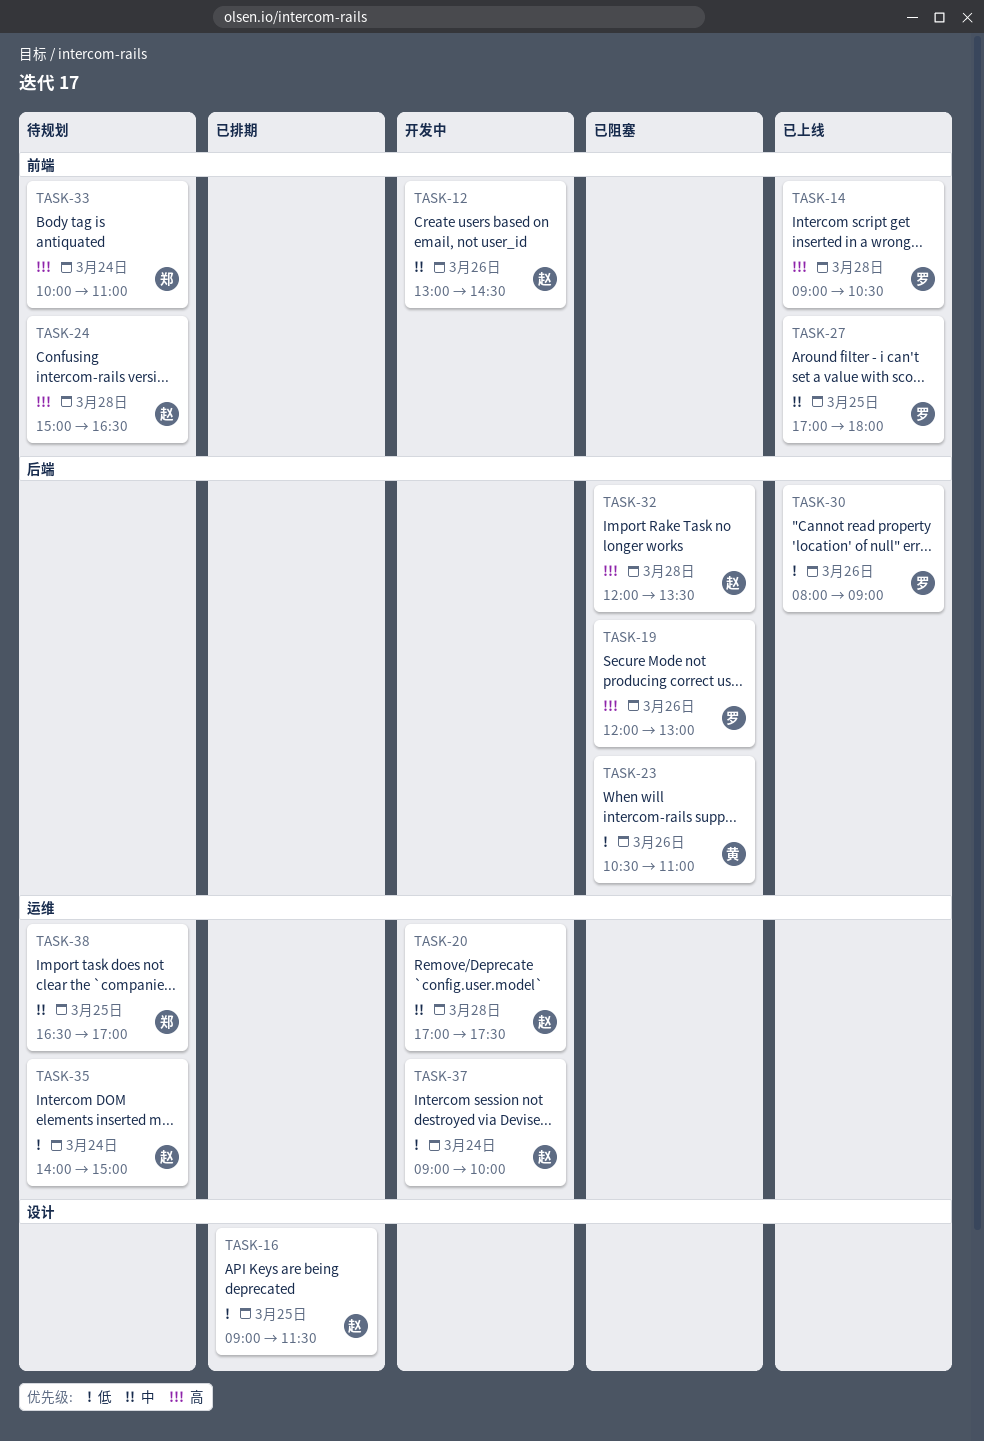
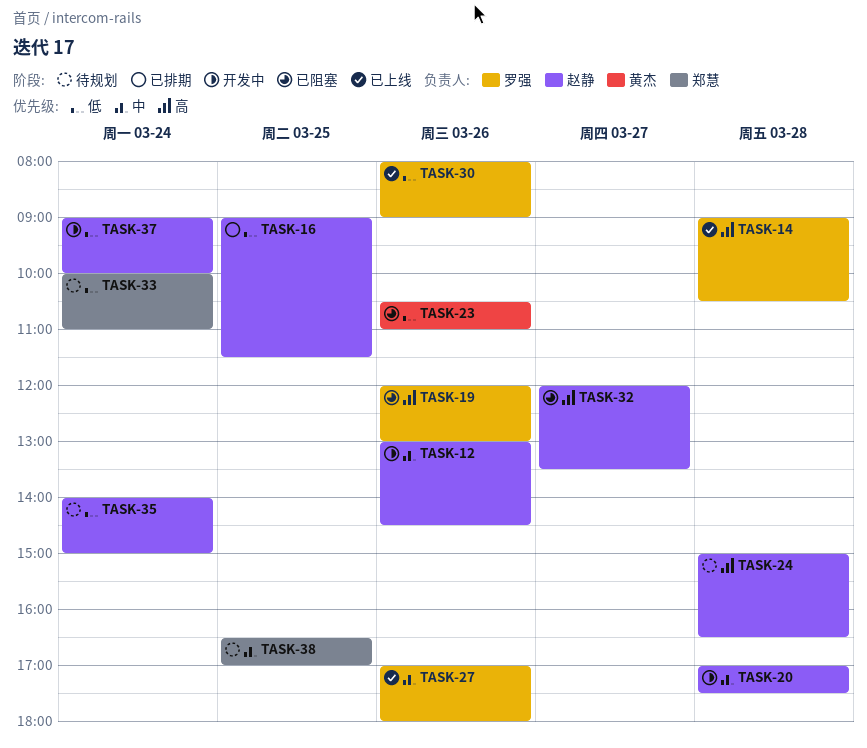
TASK-27, day: Mar 25 -> Mar 26
TASK-32, day: Mar 28 -> Mar 27
TASK-33, priority: 高 -> 低

